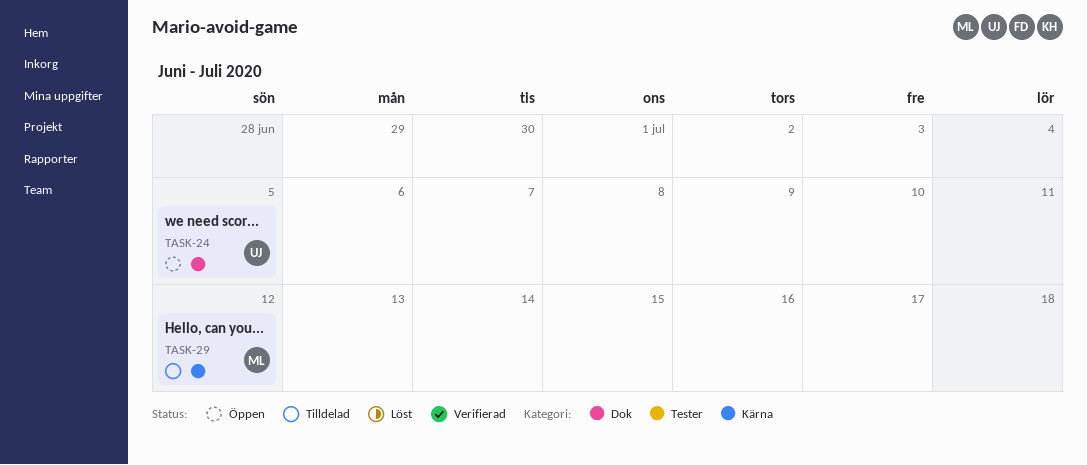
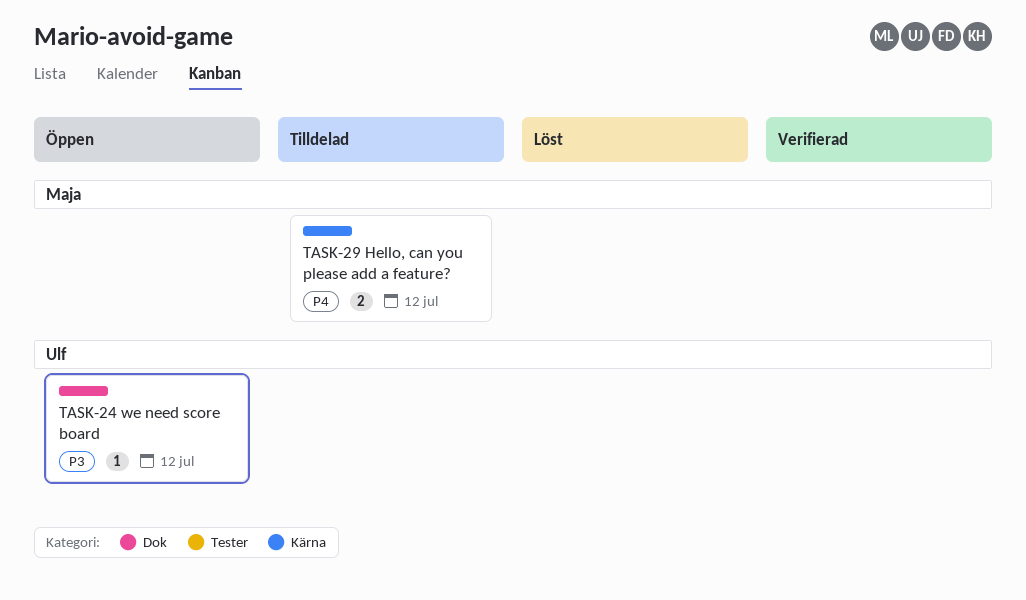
TASK-24, due: Jul 5 -> Jul 12

